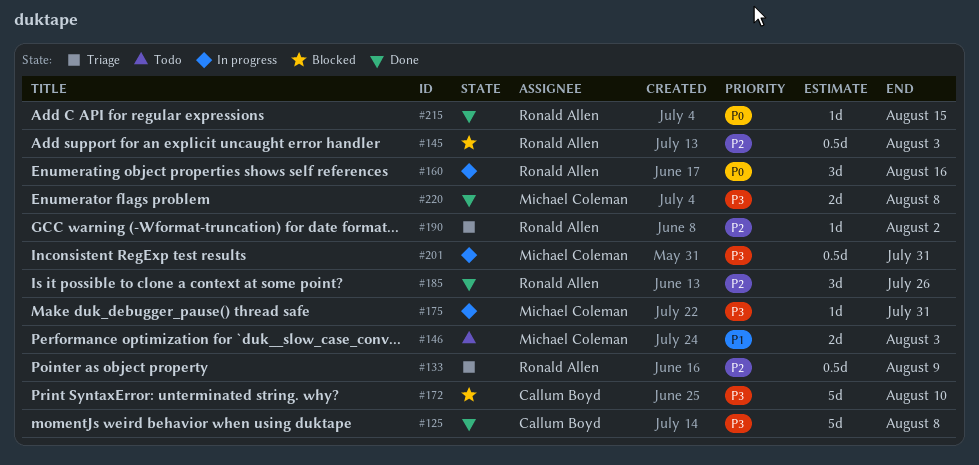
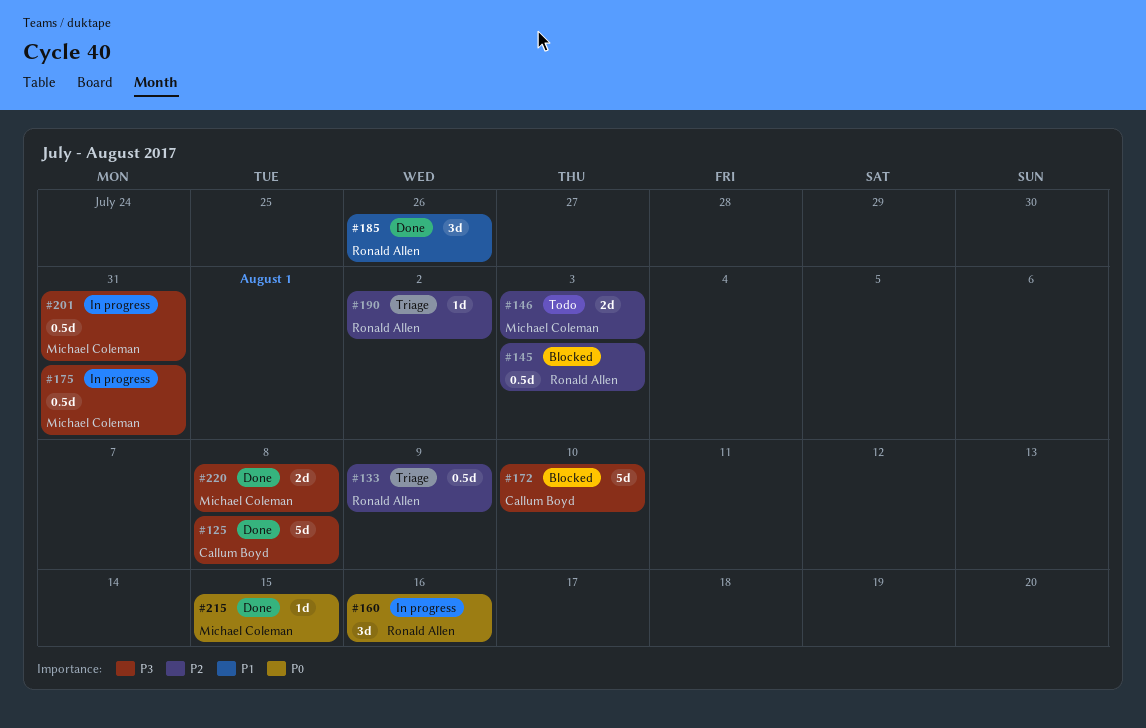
#146, priority: P1 -> P2
#175, estimate: 1d -> 0.5d
#185, priority: P2 -> P1
#215, owner: Ronald Allen -> Michael Coleman

